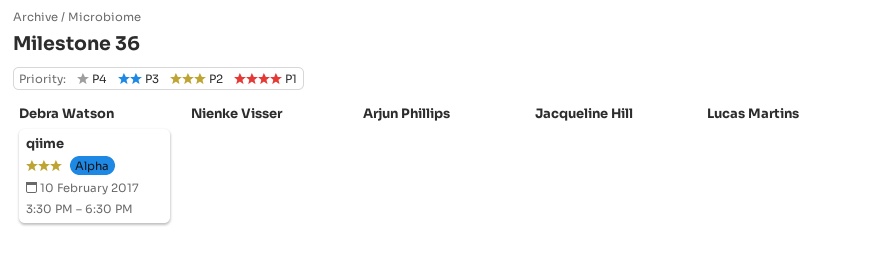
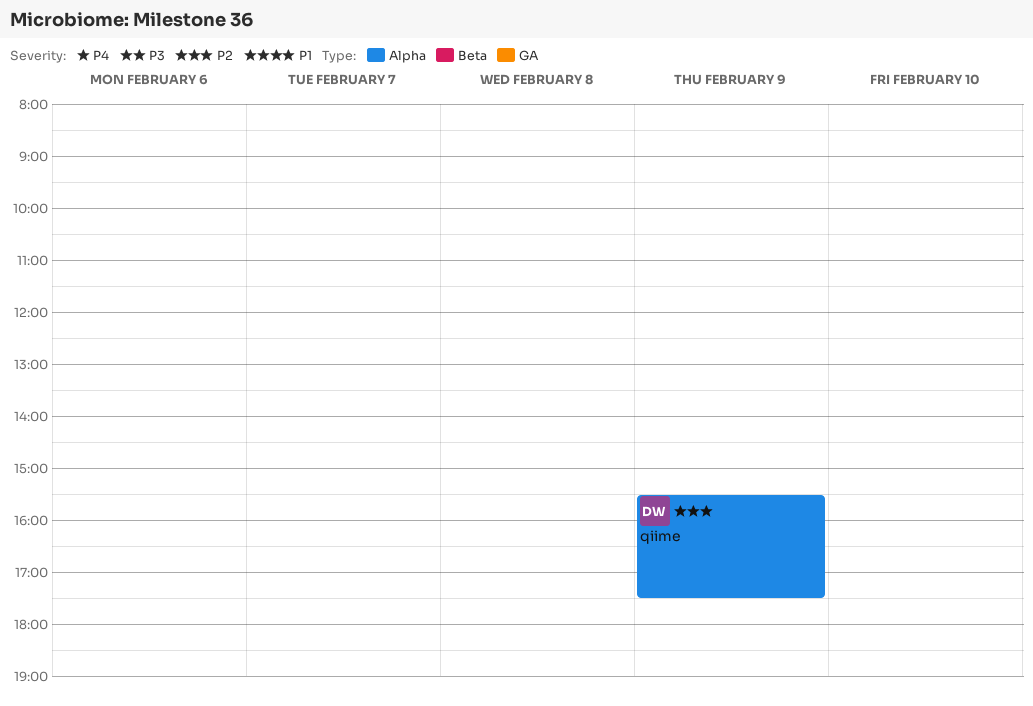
qiime, day: Feb 10 -> Feb 9
qiime, ends: 18:30 -> 17:30

